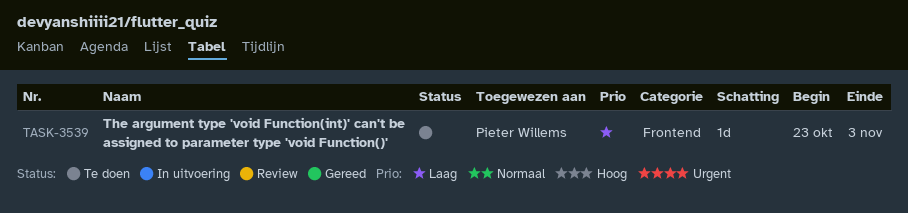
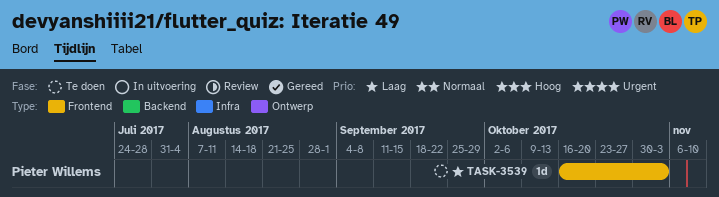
TASK-3539, start: Oct 23 -> Oct 16

